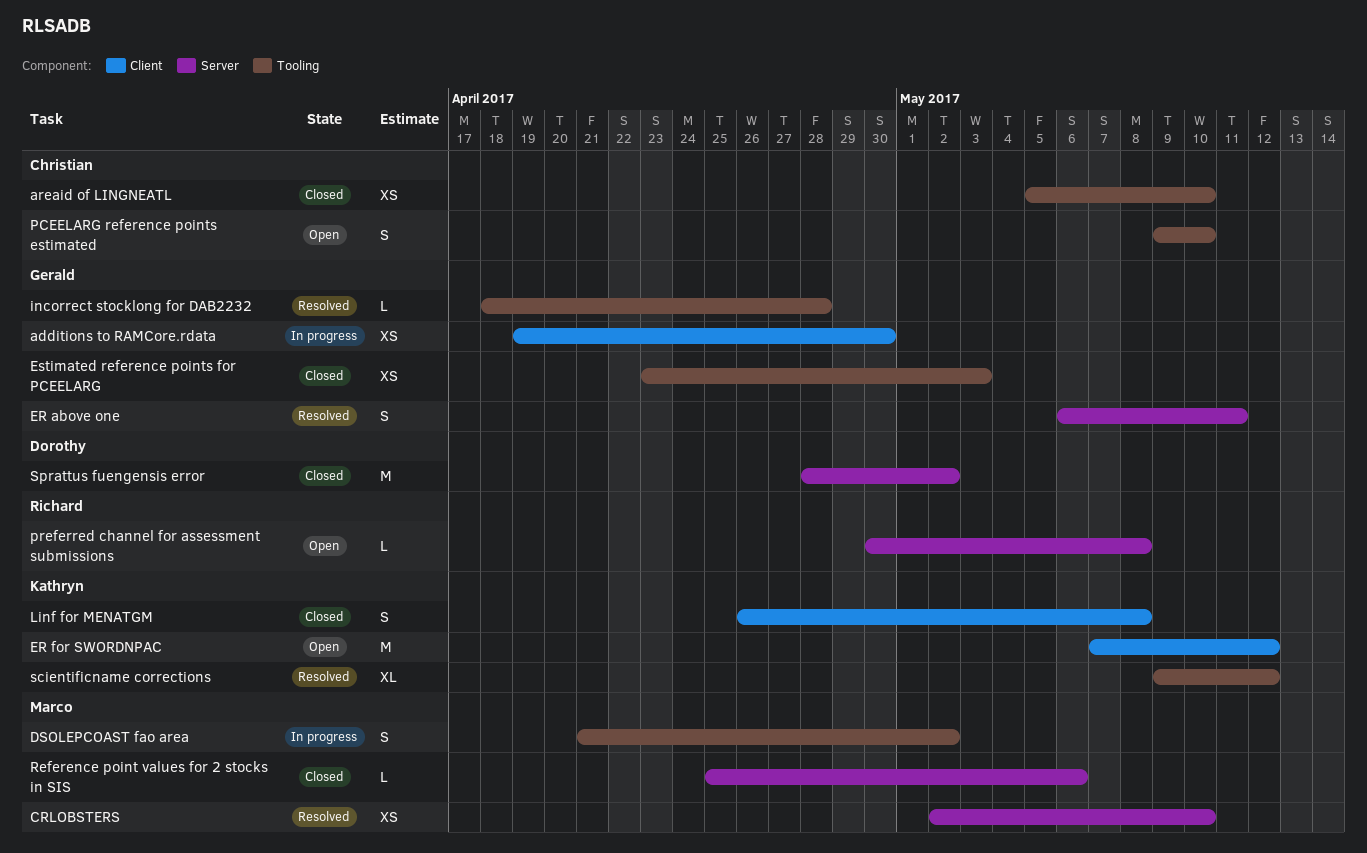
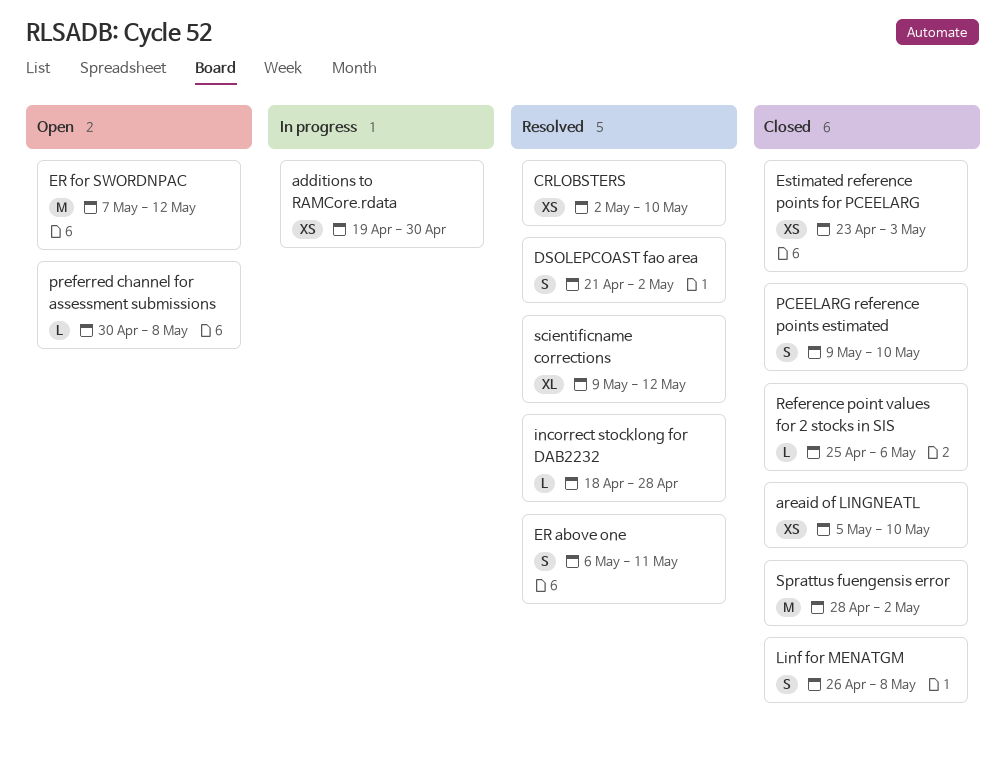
DSOLEPCOAST fao area, status: In progress -> Resolved
PCEELARG reference points estimated, status: Open -> Closed

